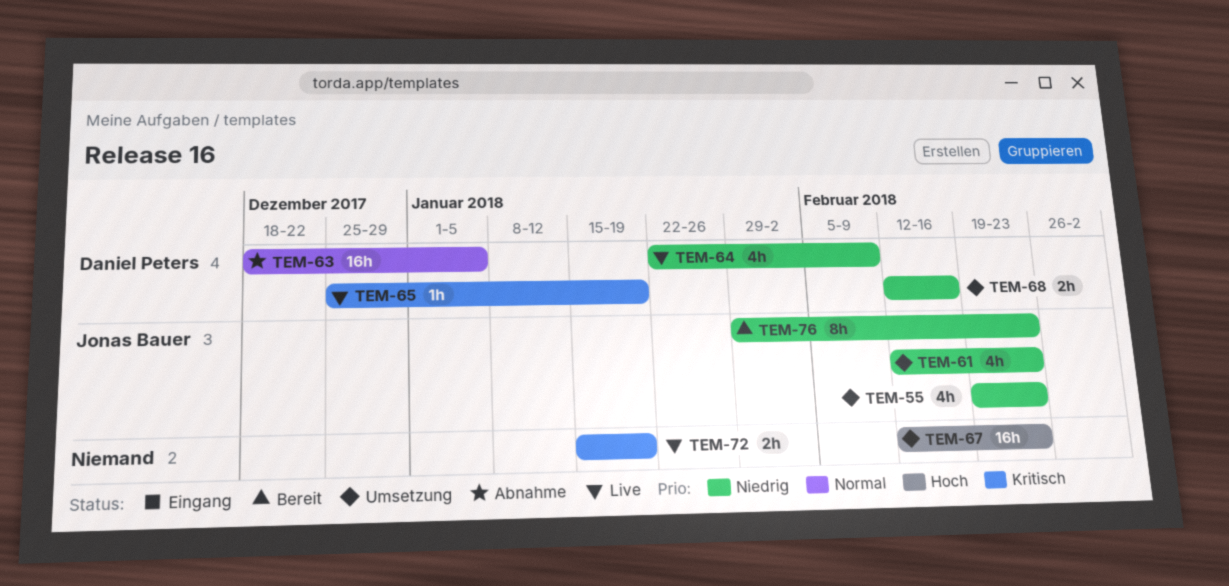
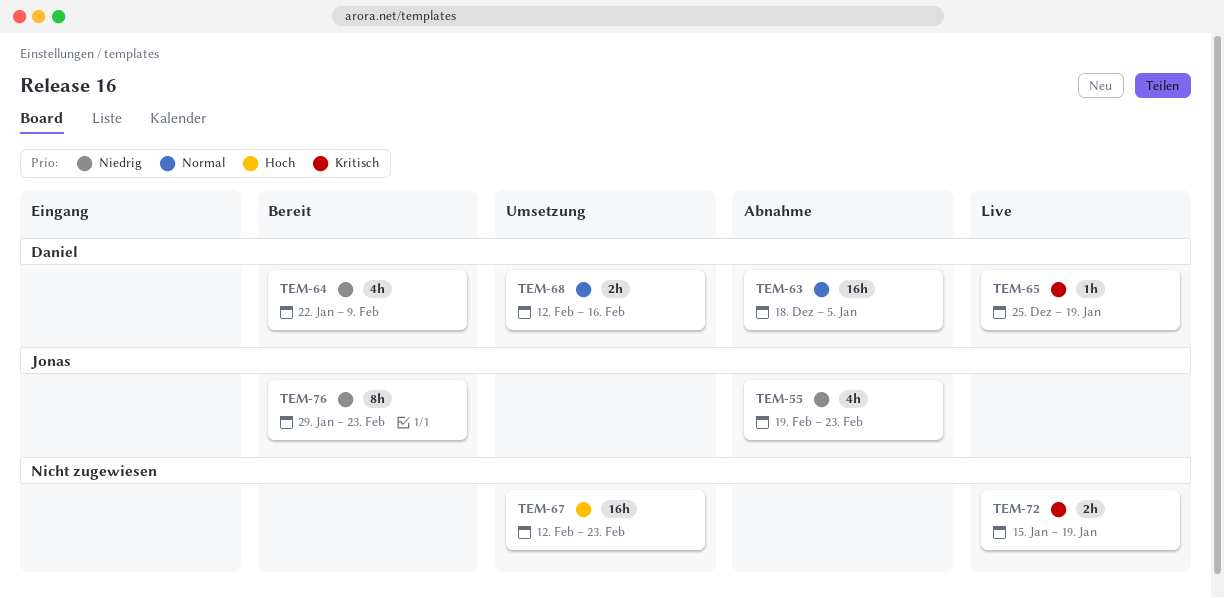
TEM-55, status: Umsetzung -> Abnahme
TEM-61: present -> none
TEM-64, status: Live -> Bereit
TEM-68, priority: Niedrig -> Normal

